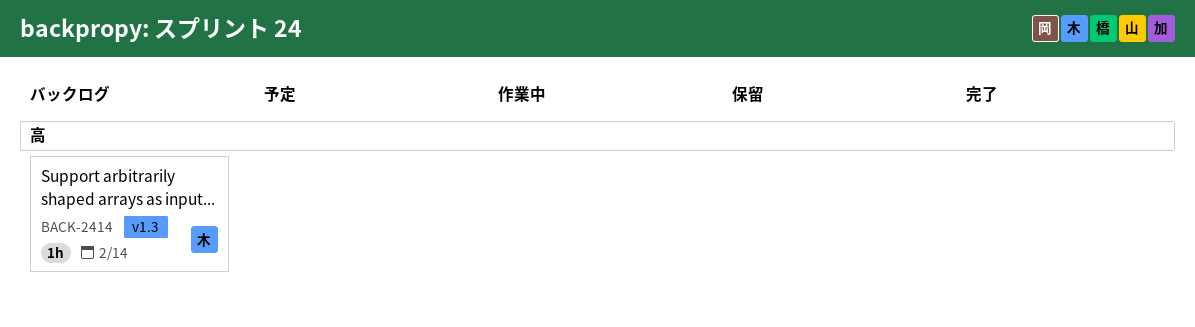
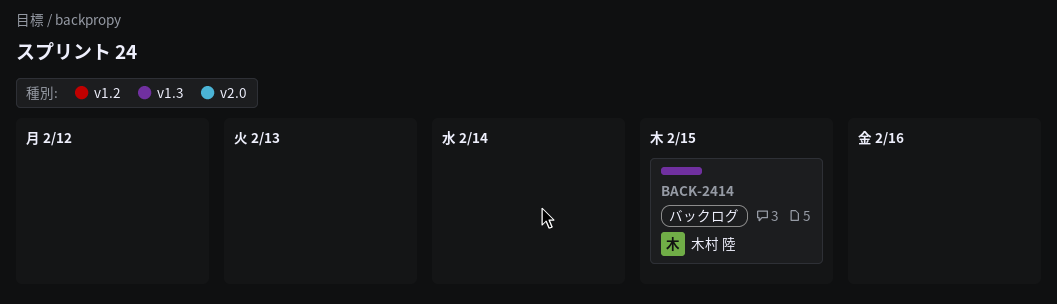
BACK-2414, due: Feb 14 -> Feb 15

